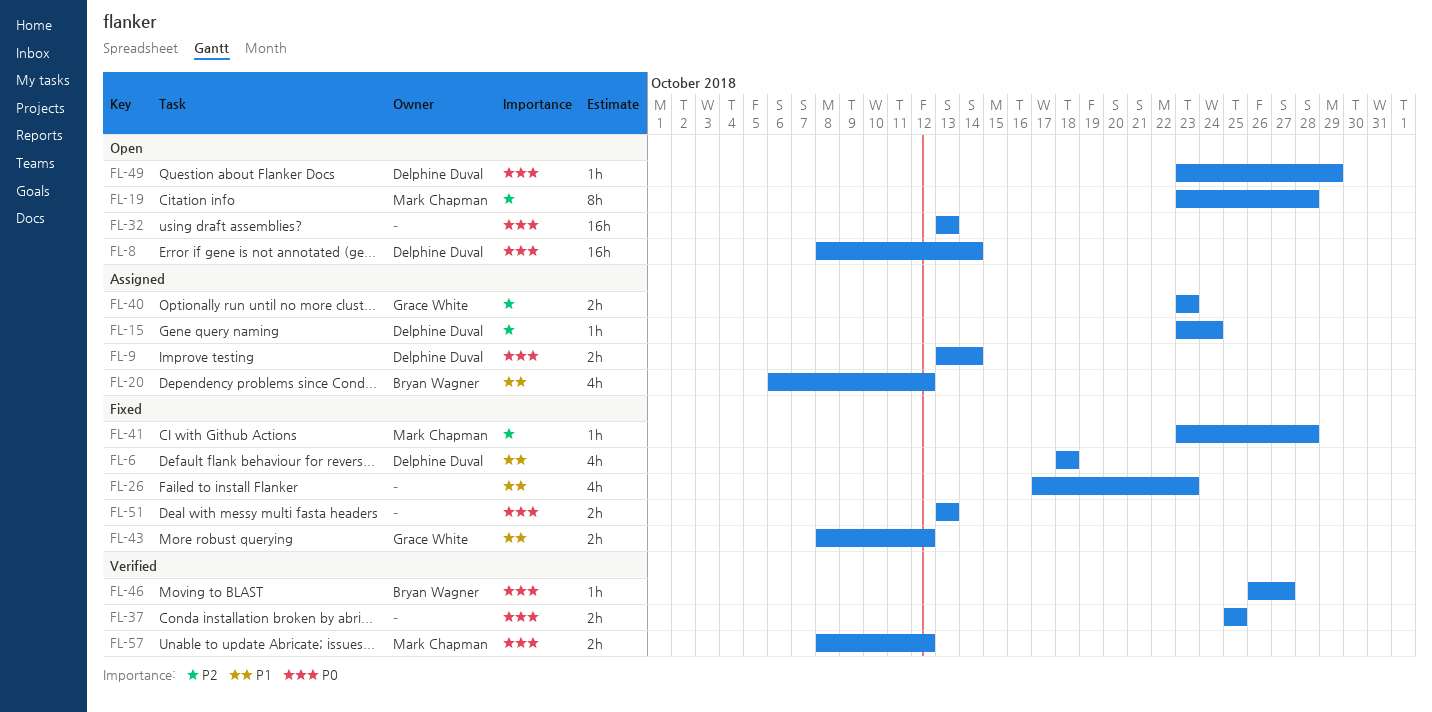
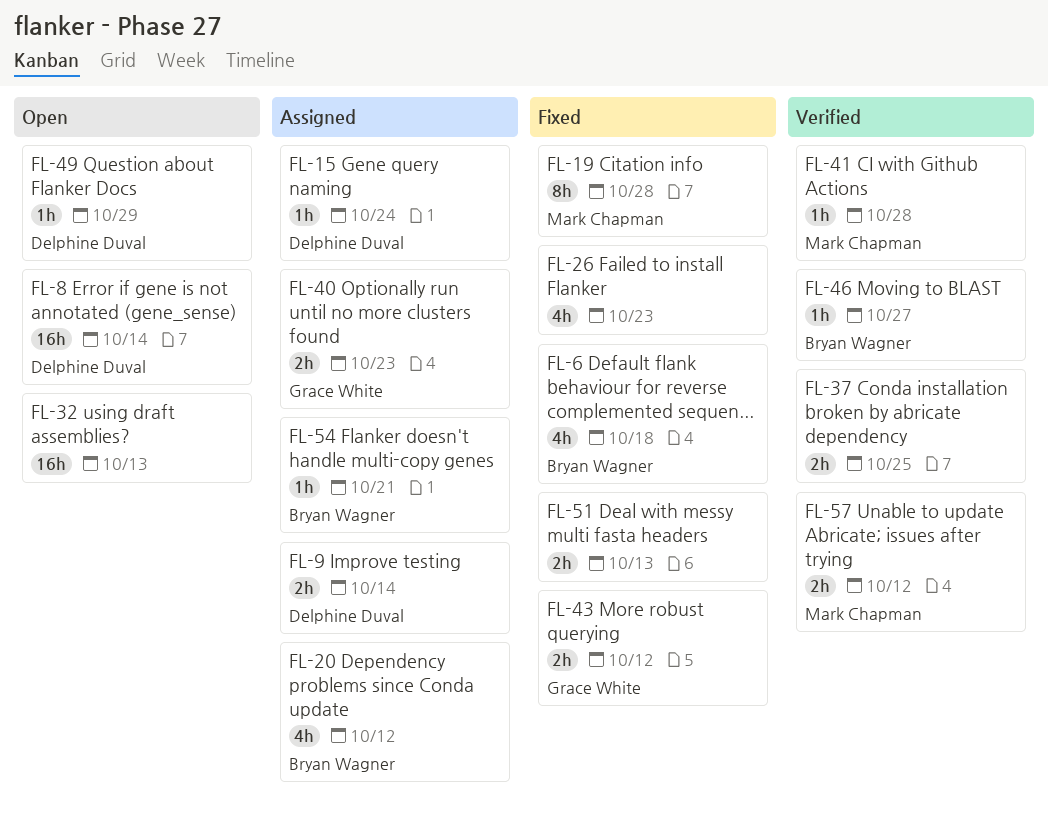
FL-6, owner: Delphine Duval -> Bryan Wagner
FL-19, status: Open -> Fixed
FL-41, status: Fixed -> Verified
FL-54: none -> present

